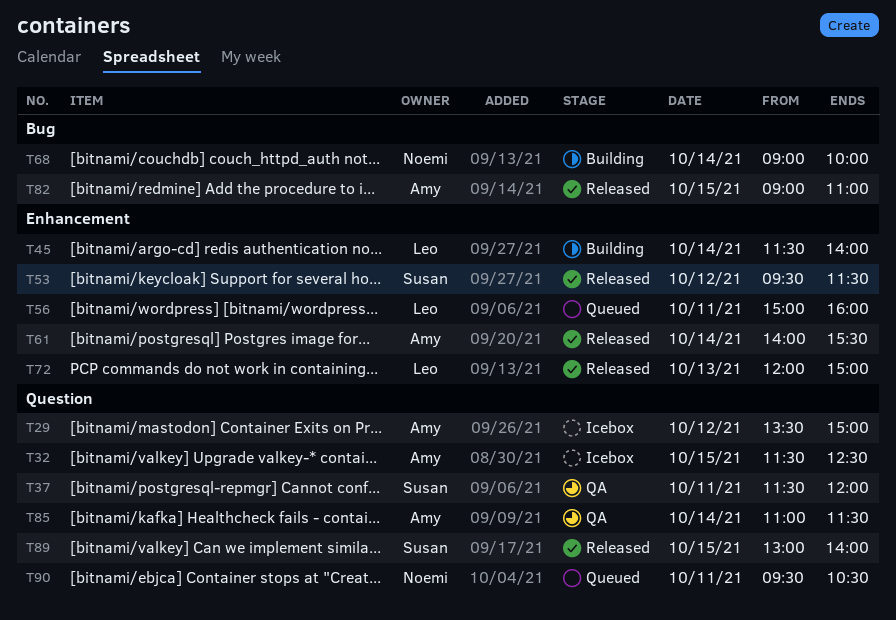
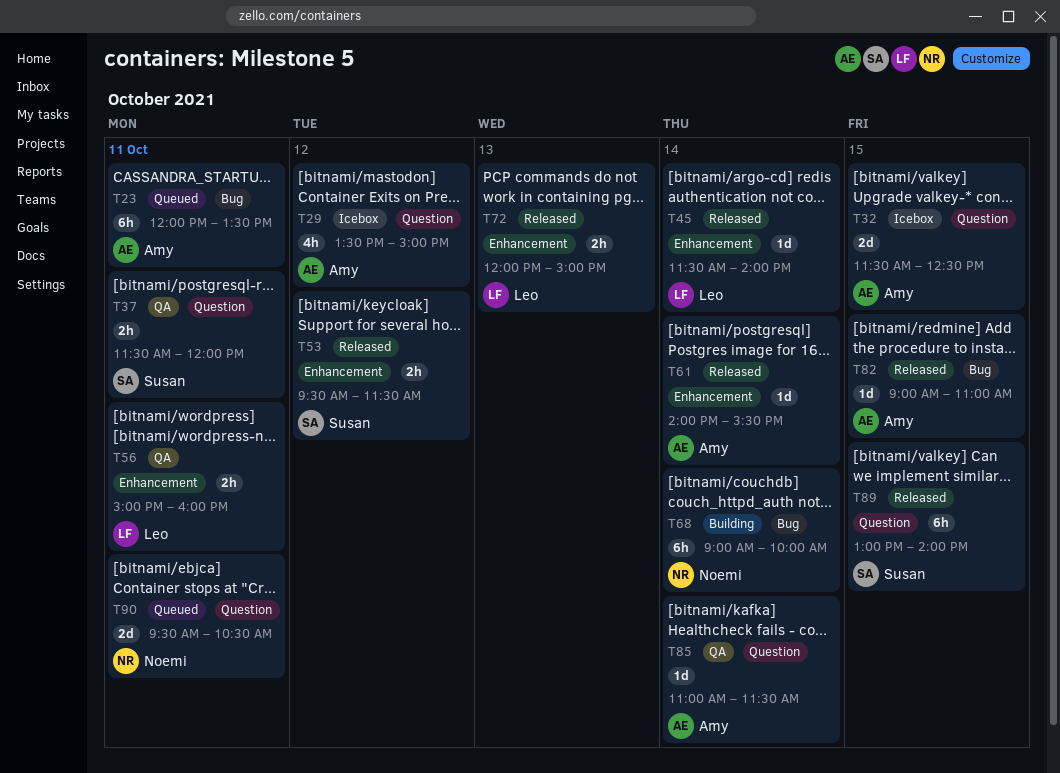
T23: none -> present
T45, status: Building -> Released
T56, status: Queued -> QA

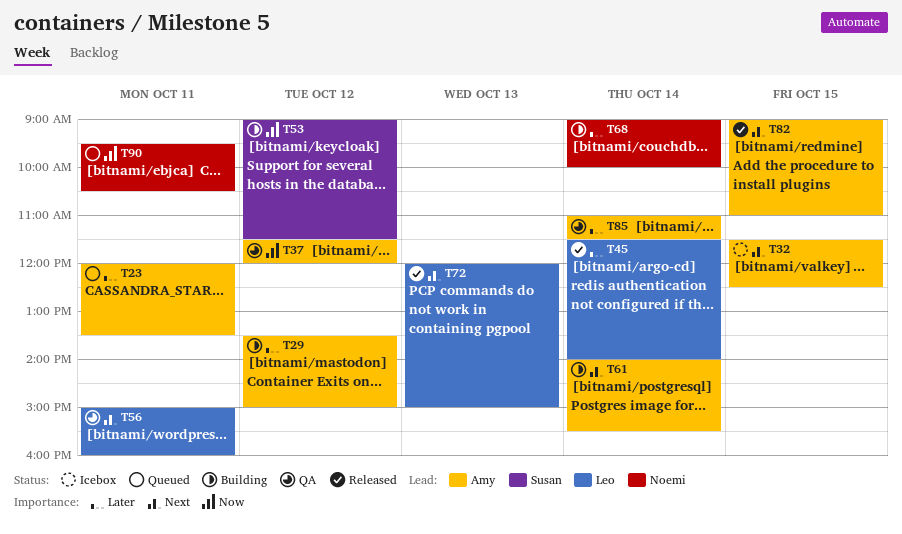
T29, status: Icebox -> Building
T37, owner: Susan -> Amy
T37, day: Oct 11 -> Oct 12
T53, status: Released -> Building
T53, begins: 09:30 -> 09:00
T61, status: Released -> Building
T89: present -> none

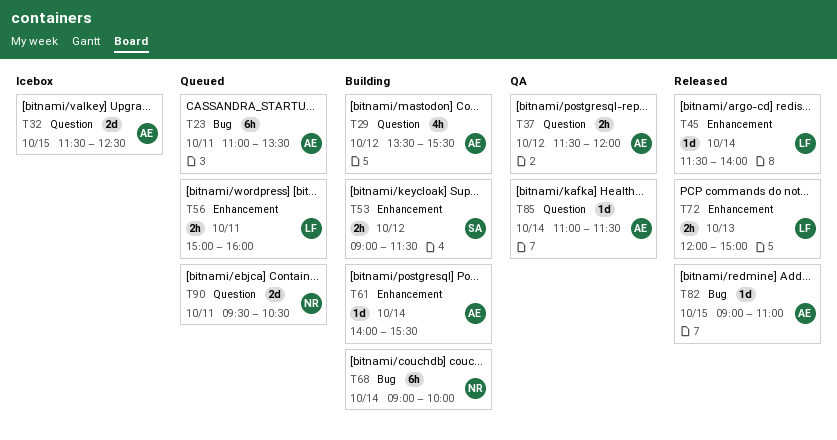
T23, begins: 12:00 -> 11:00
T29, ends: 15:00 -> 15:30
T56, status: QA -> Queued

